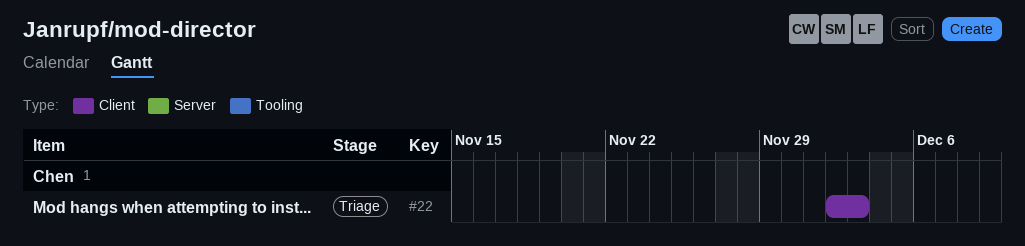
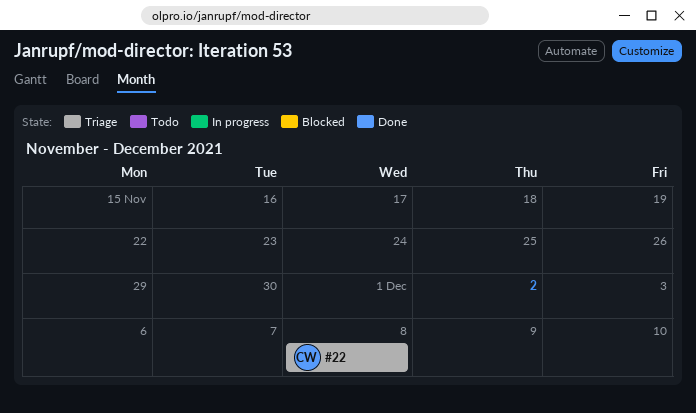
#22, start: Dec 2 -> Dec 8
#22, due: Dec 3 -> Dec 8

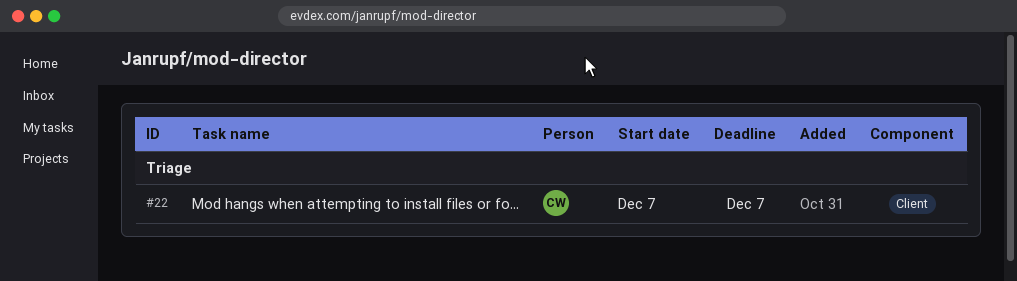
#22, start: Dec 8 -> Dec 7
#22, due: Dec 8 -> Dec 7

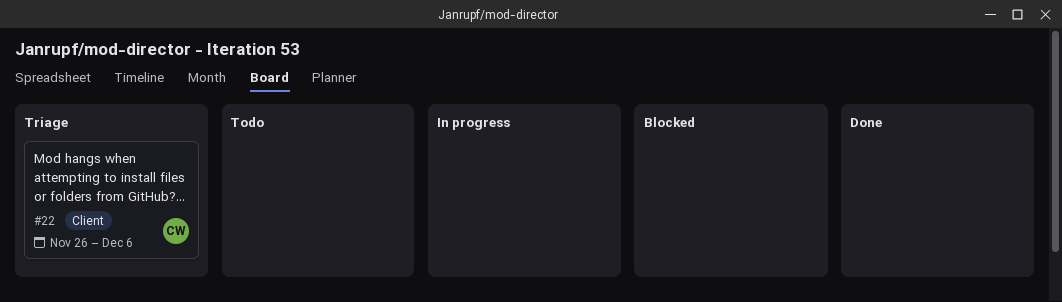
#22, start: Dec 7 -> Nov 26
#22, due: Dec 7 -> Dec 6

